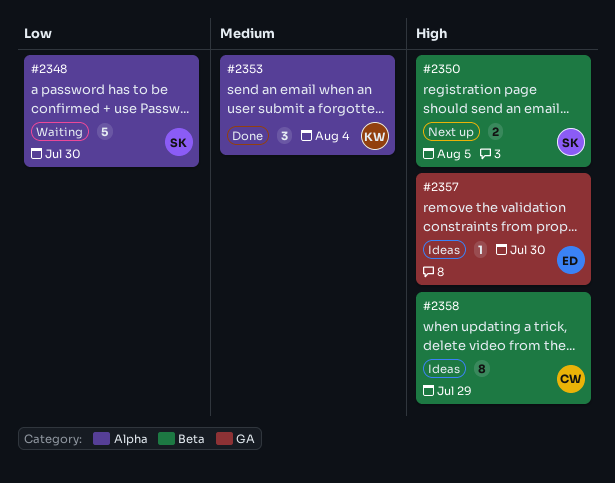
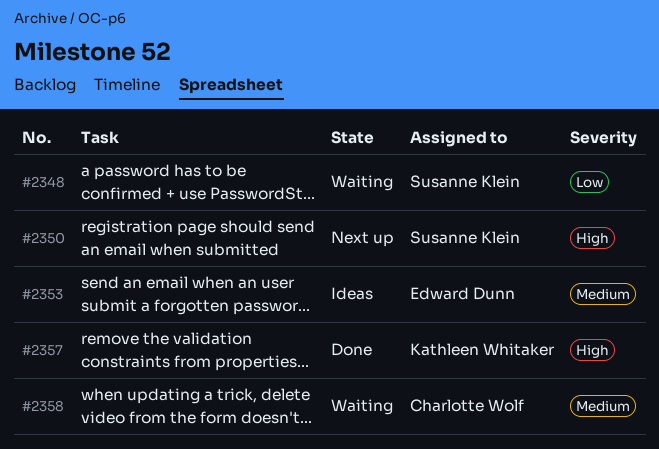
#2353, status: Done -> Ideas
#2353, owner: Kathleen Whitaker -> Edward Dunn
#2357, status: Ideas -> Done
#2357, owner: Edward Dunn -> Kathleen Whitaker
#2358, status: Ideas -> Waiting
#2358, priority: High -> Medium

